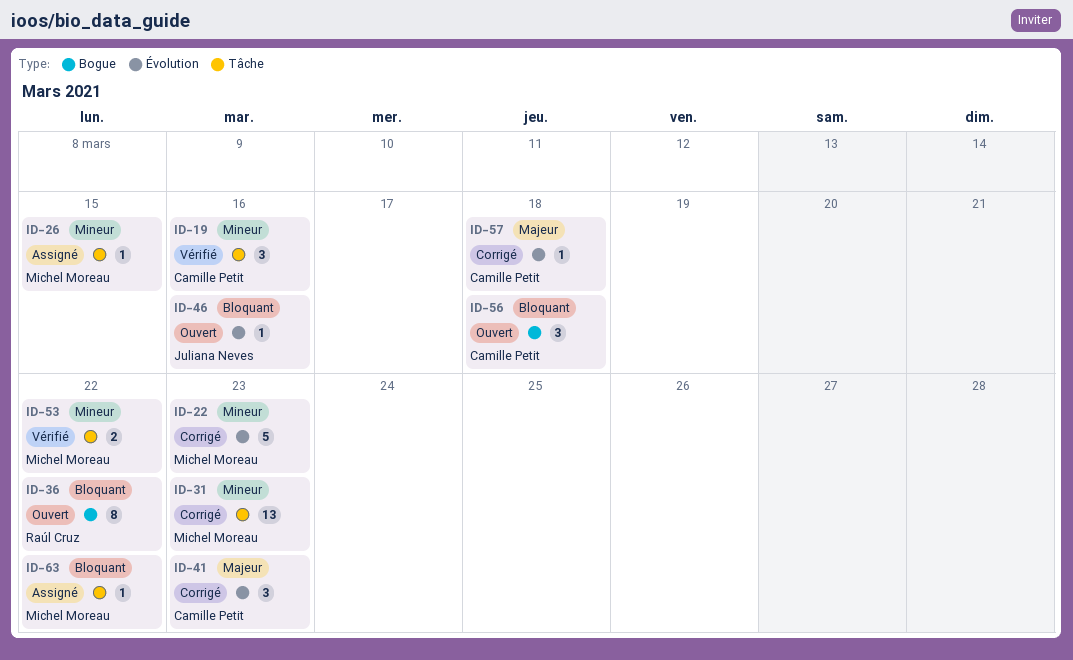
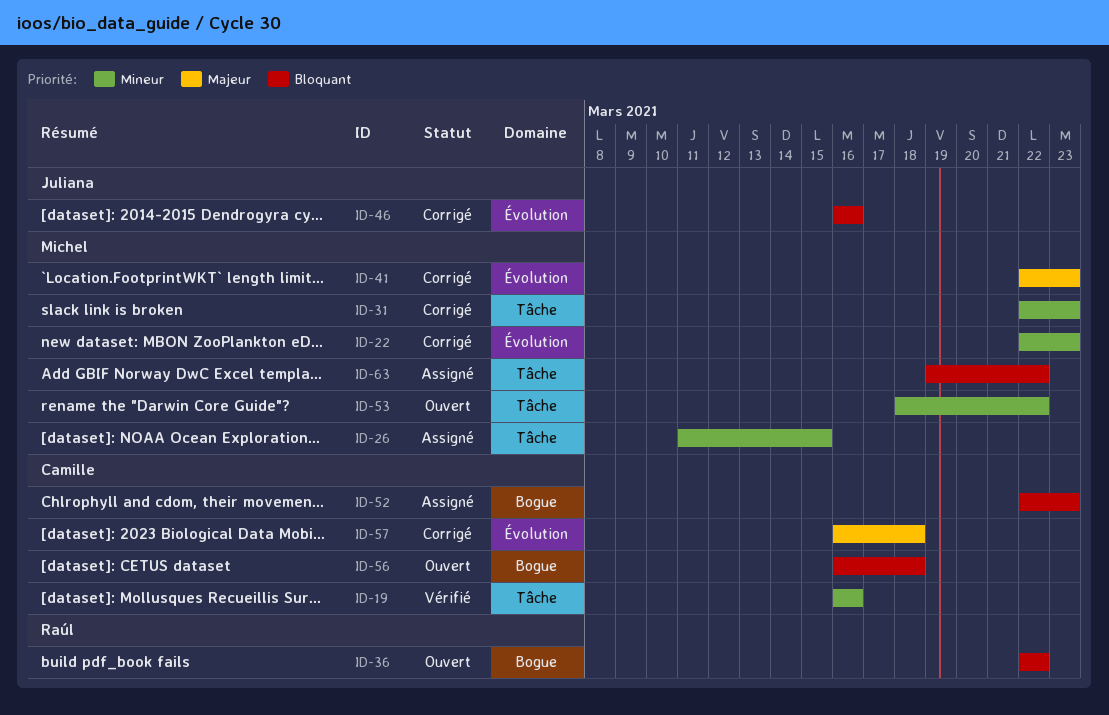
ID-41, owner: Camille Petit -> Michel Moreau
ID-46, status: Ouvert -> Corrigé
ID-52: none -> present
ID-53, status: Vérifié -> Ouvert

